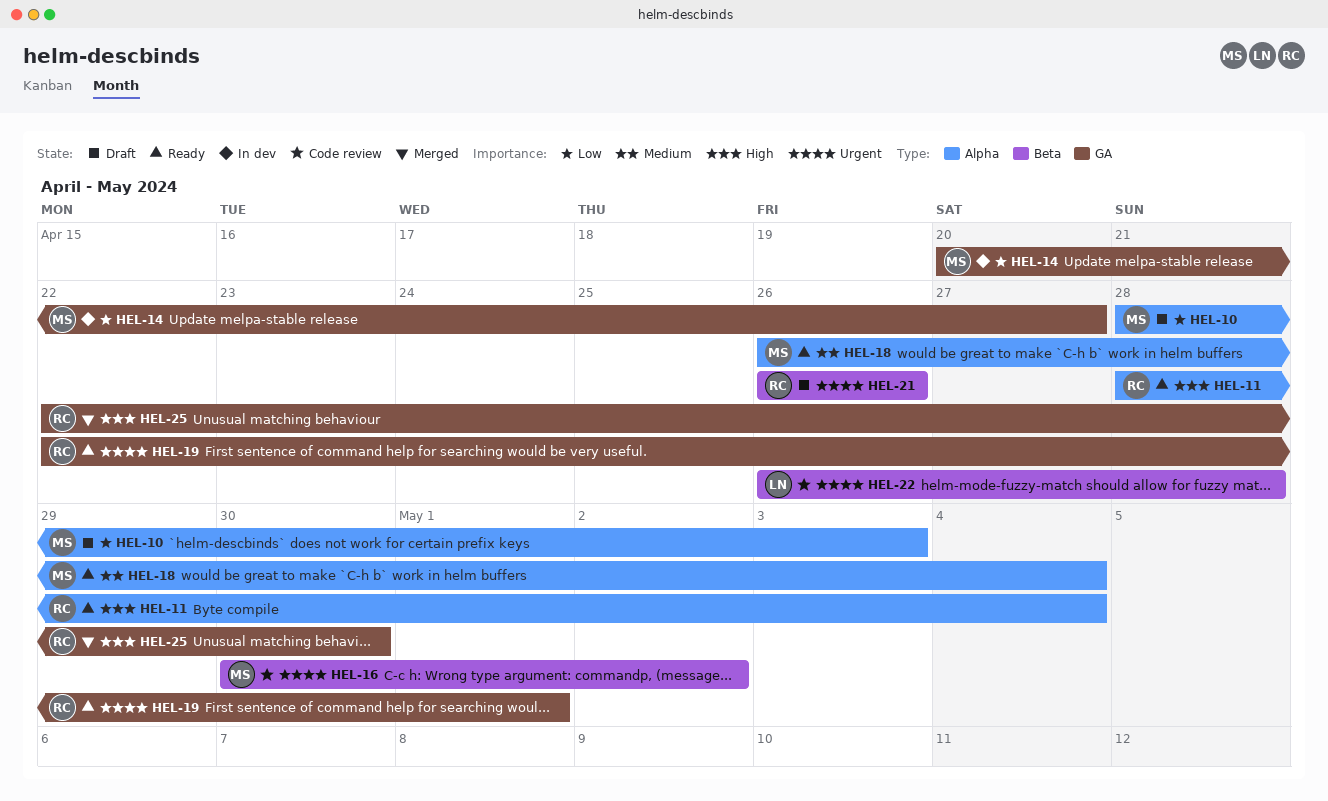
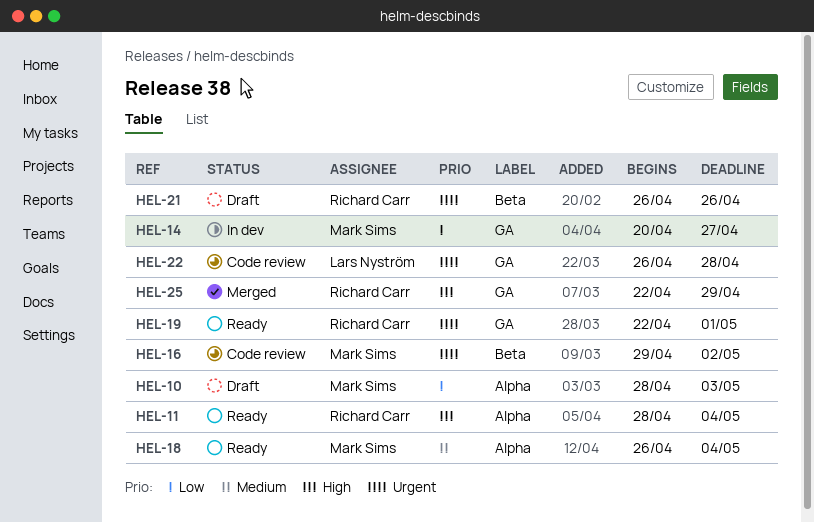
HEL-16, start: Apr 30 -> Apr 29
HEL-22, label: Beta -> GA
HEL-25, due: Apr 30 -> Apr 29

